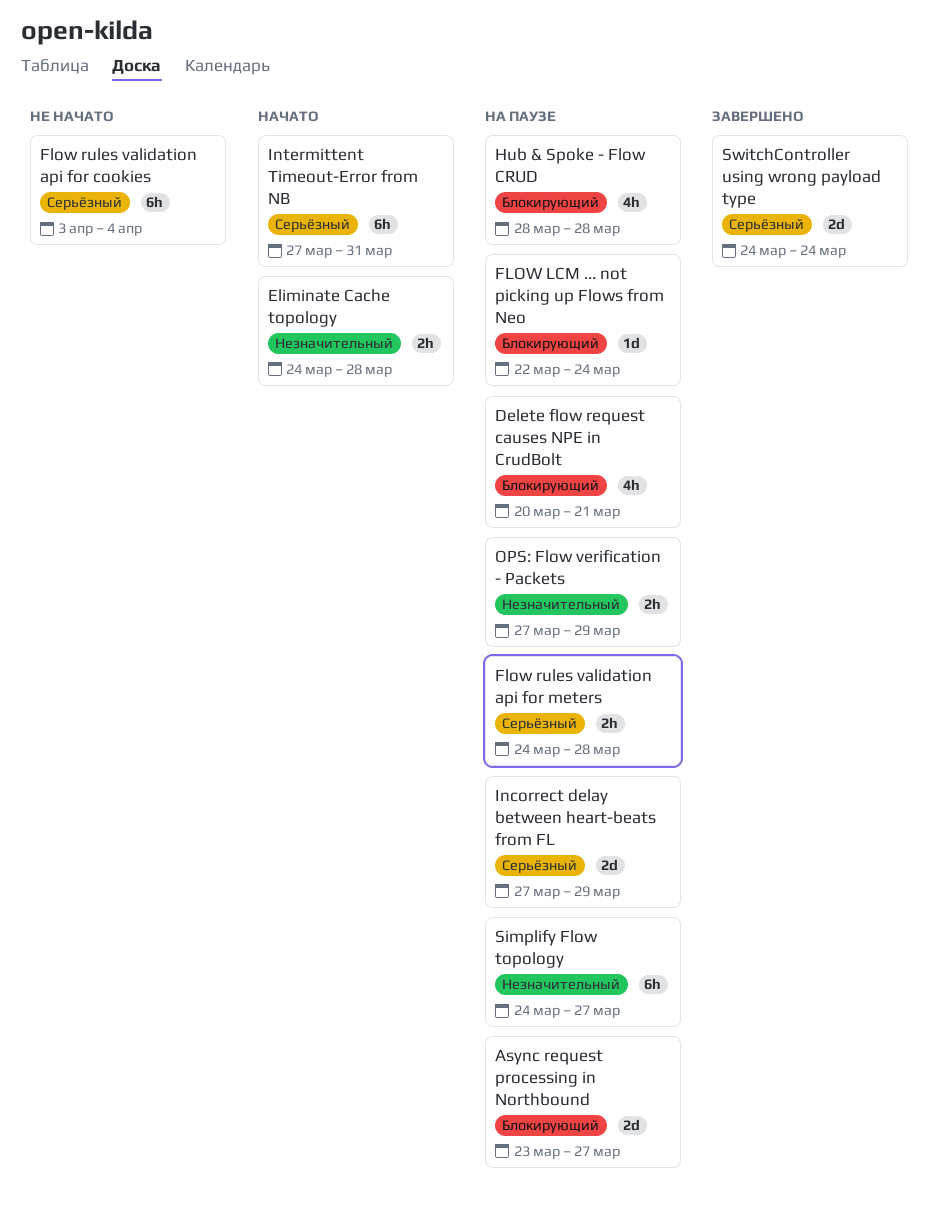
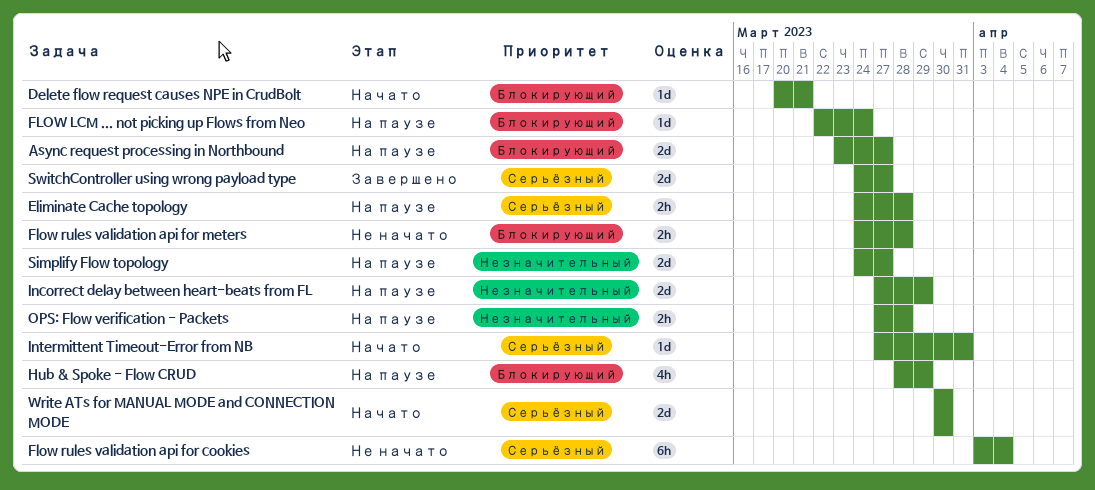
Delete flow request causes NPE in CrudBolt, status: На паузе -> Начато
Delete flow request causes NPE in CrudBolt, estimate: 4h -> 1d
Eliminate Cache topology, status: Начато -> На паузе
Eliminate Cache topology, priority: Незначительный -> Серьёзный
Flow rules validation api for meters, status: На паузе -> Не начато
Flow rules validation api for meters, priority: Серьёзный -> Блокирующий
Hub & Spoke - Flow CRUD, due: Mar 28 -> Mar 29
Incorrect delay between heart-beats from FL, priority: Серьёзный -> Незначительный
Intermittent Timeout-Error from NB, estimate: 6h -> 1d
OPS: Flow verification - Packets, due: Mar 29 -> Mar 28
Simplify Flow topology, estimate: 6h -> 2d
SwitchController using wrong payload type, due: Mar 24 -> Mar 27
Write ATs for MANUAL MODE and CONNECTION MODE: none -> present

